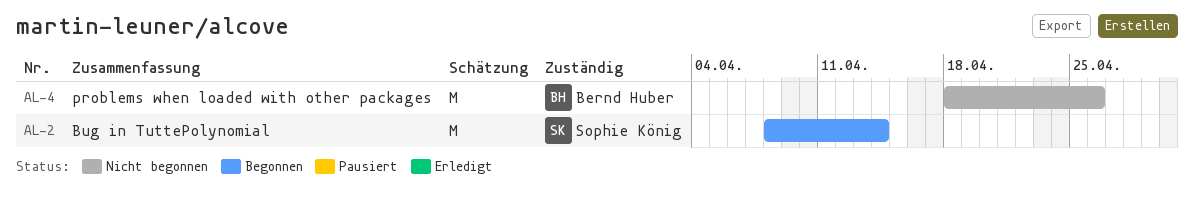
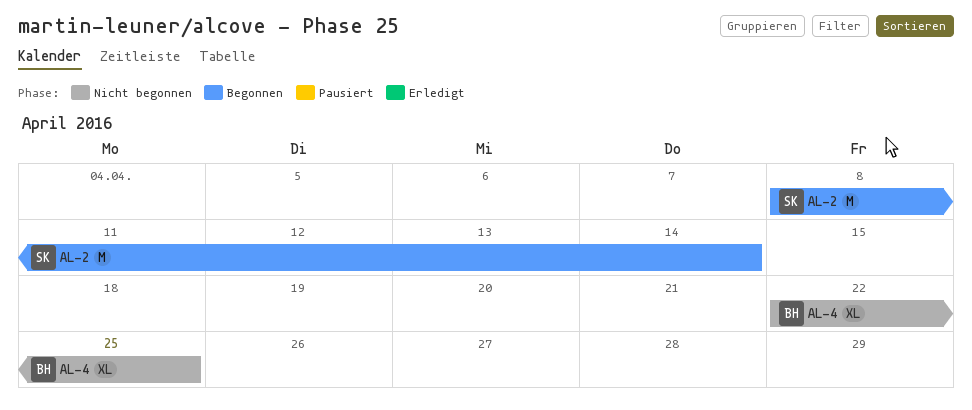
AL-4, estimate: M -> XL
AL-4, start: Apr 18 -> Apr 22
AL-4, due: Apr 26 -> Apr 25

